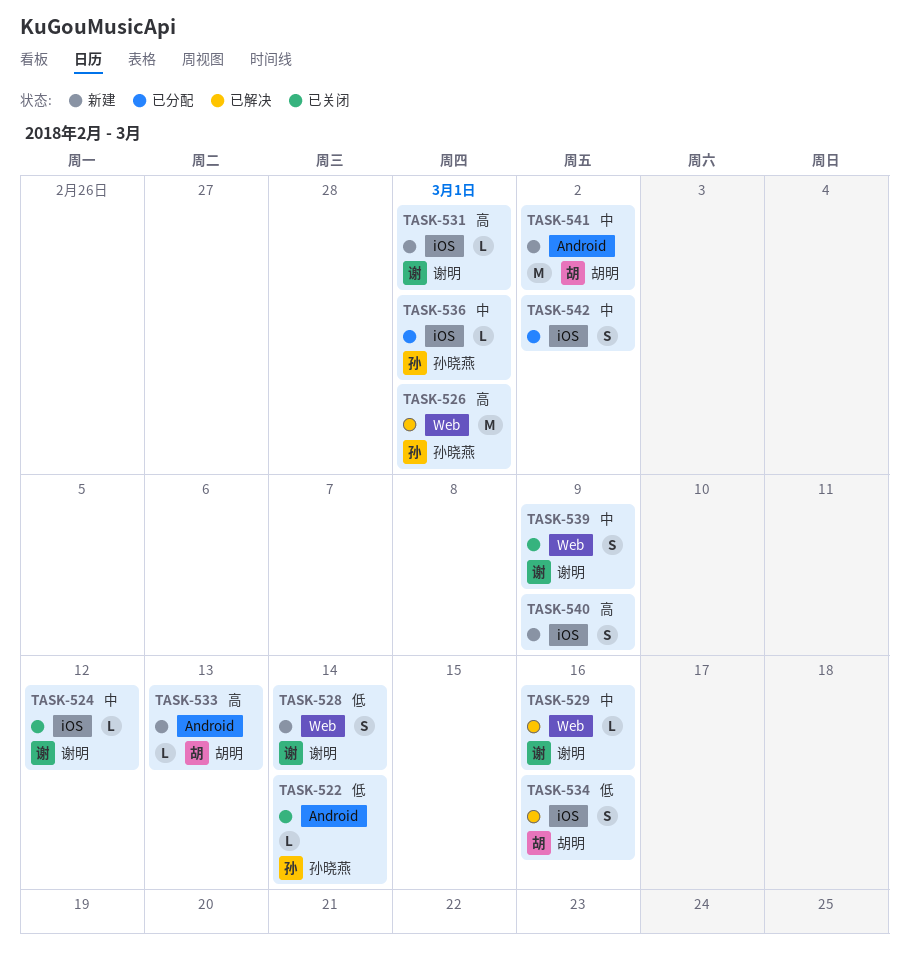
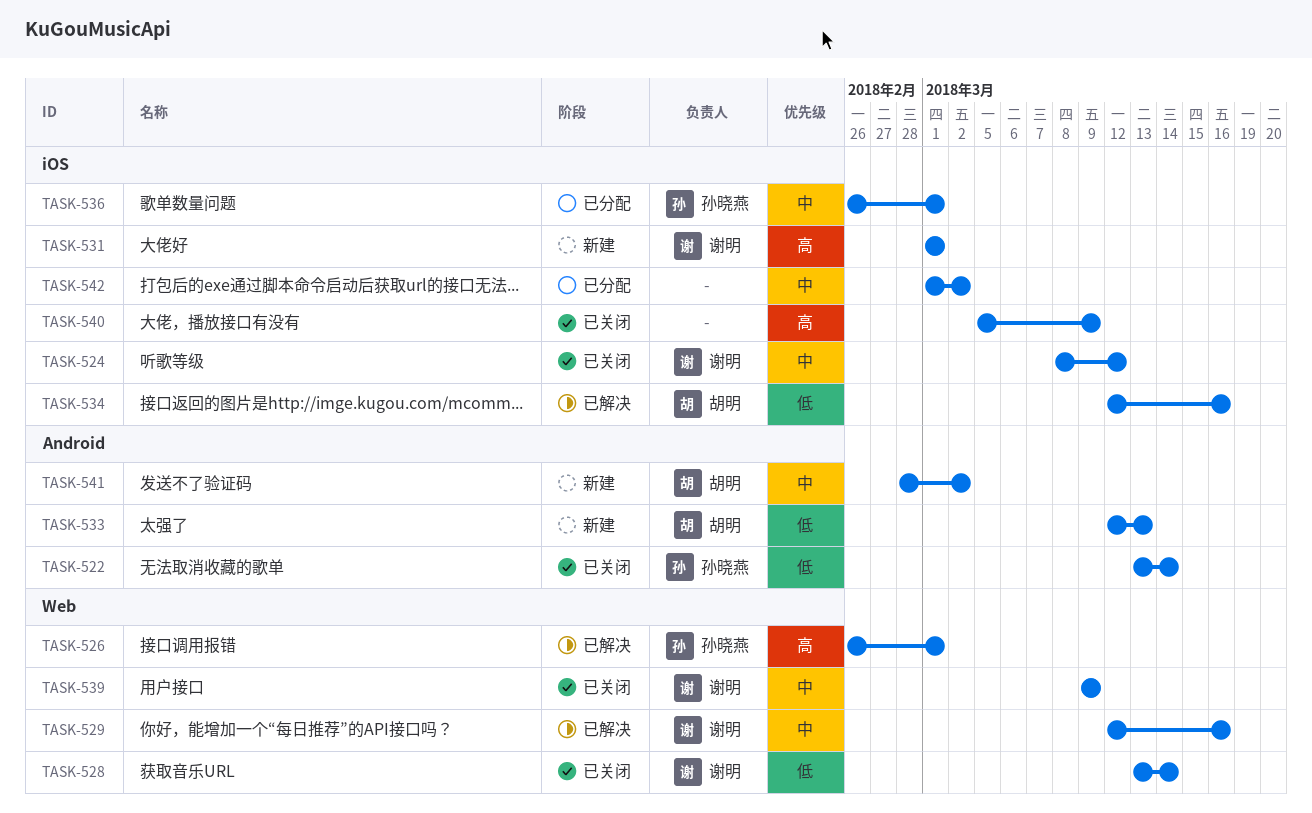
TASK-528, status: 新建 -> 已关闭
TASK-533, priority: 高 -> 低
TASK-540, status: 新建 -> 已关闭

